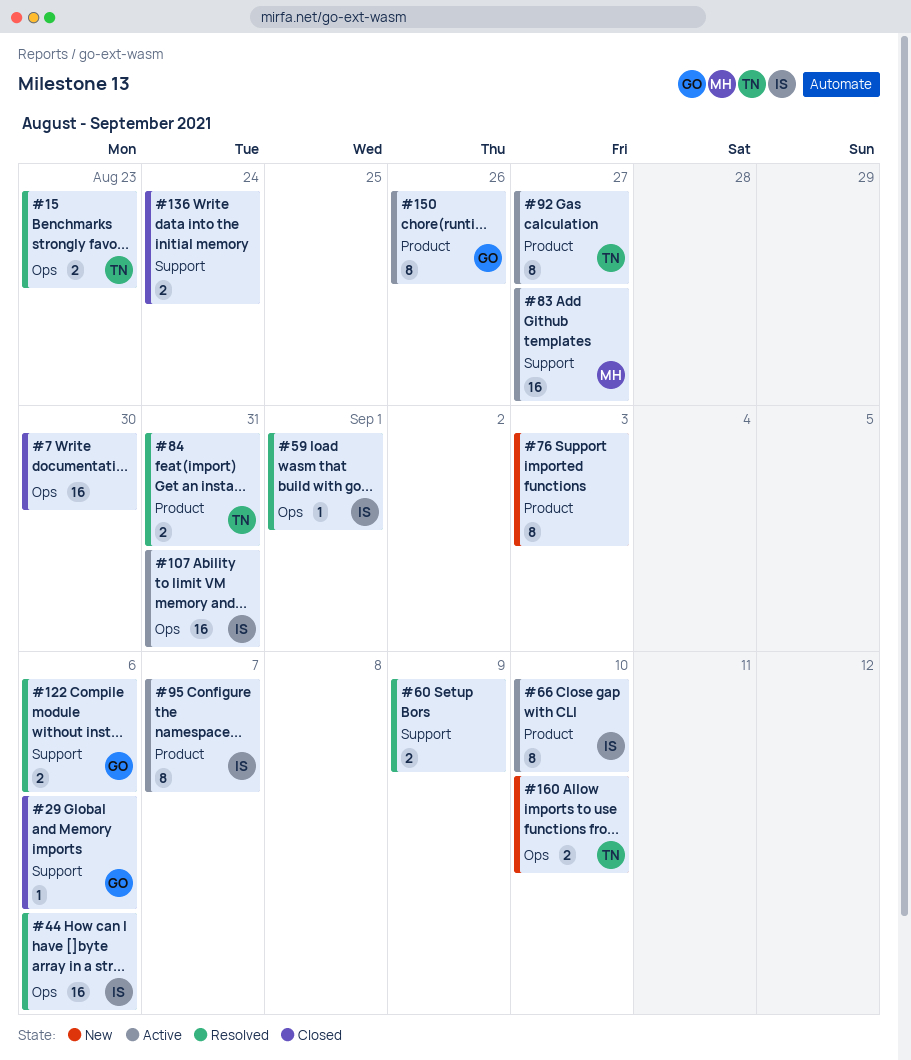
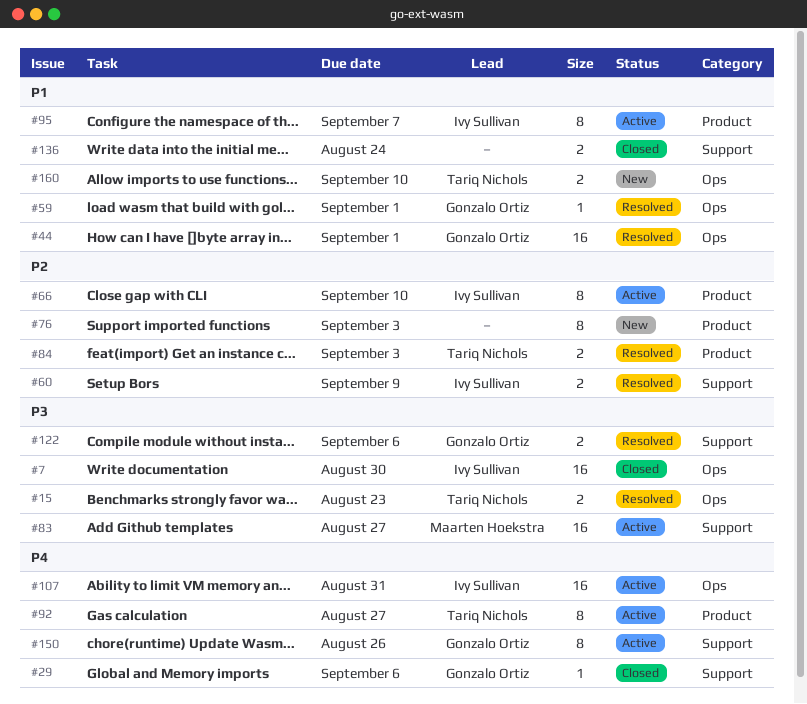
#7, owner: none -> Ivy Sullivan
#44, owner: Ivy Sullivan -> Gonzalo Ortiz
#44, due: Sep 6 -> Sep 1
#59, owner: Ivy Sullivan -> Gonzalo Ortiz
#60, owner: none -> Ivy Sullivan
#84, due: Aug 31 -> Sep 3
#150, label: Product -> Support

